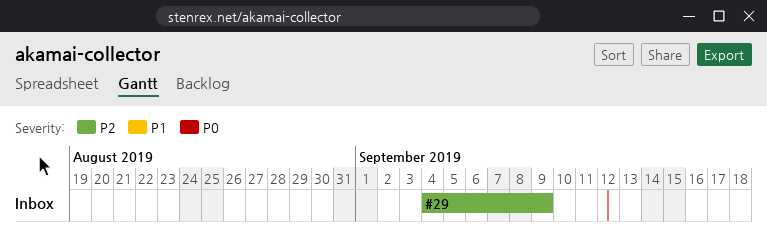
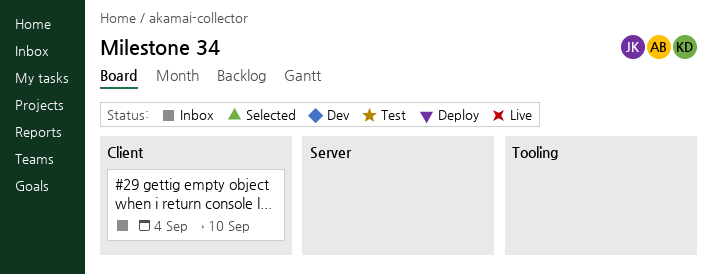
#29, due: Sep 9 -> Sep 10

